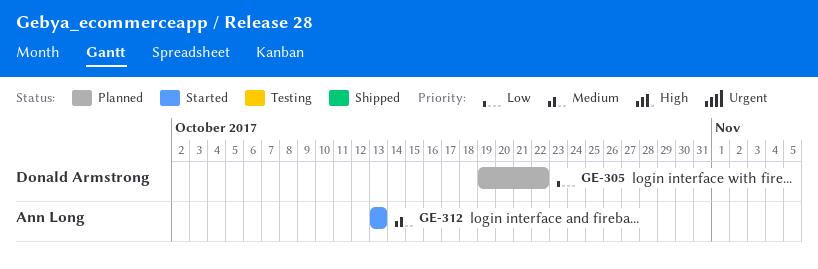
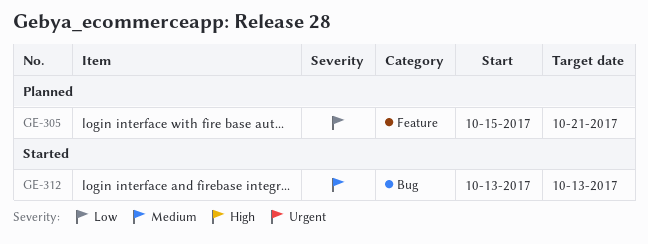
GE-305, start: Oct 19 -> Oct 15
GE-305, due: Oct 22 -> Oct 21

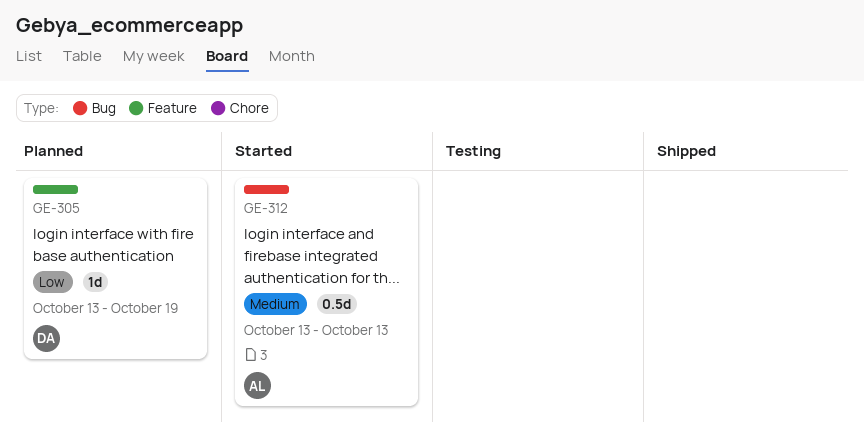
GE-305, start: Oct 15 -> Oct 13
GE-305, due: Oct 21 -> Oct 19

